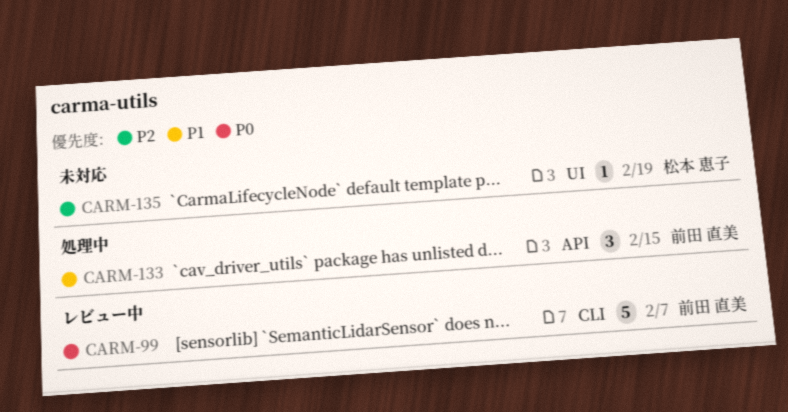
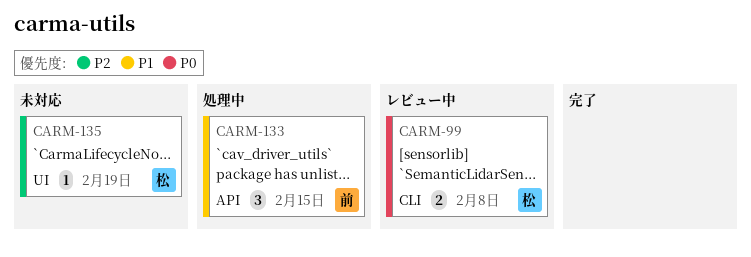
CARM-99, owner: 前田 直美 -> 松本 恵子
CARM-99, estimate: 5 -> 2
CARM-99, due: Feb 7 -> Feb 8

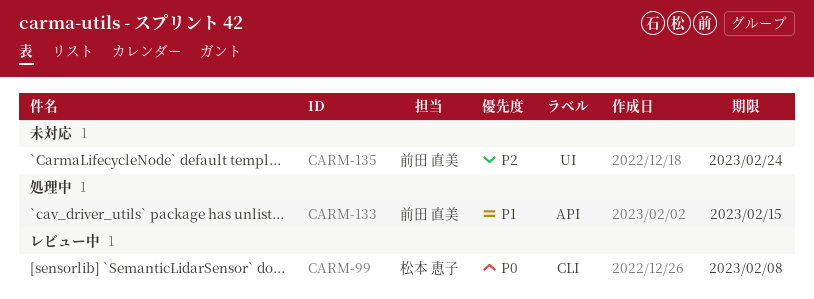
CARM-135, owner: 松本 恵子 -> 前田 直美
CARM-135, due: Feb 19 -> Feb 24

